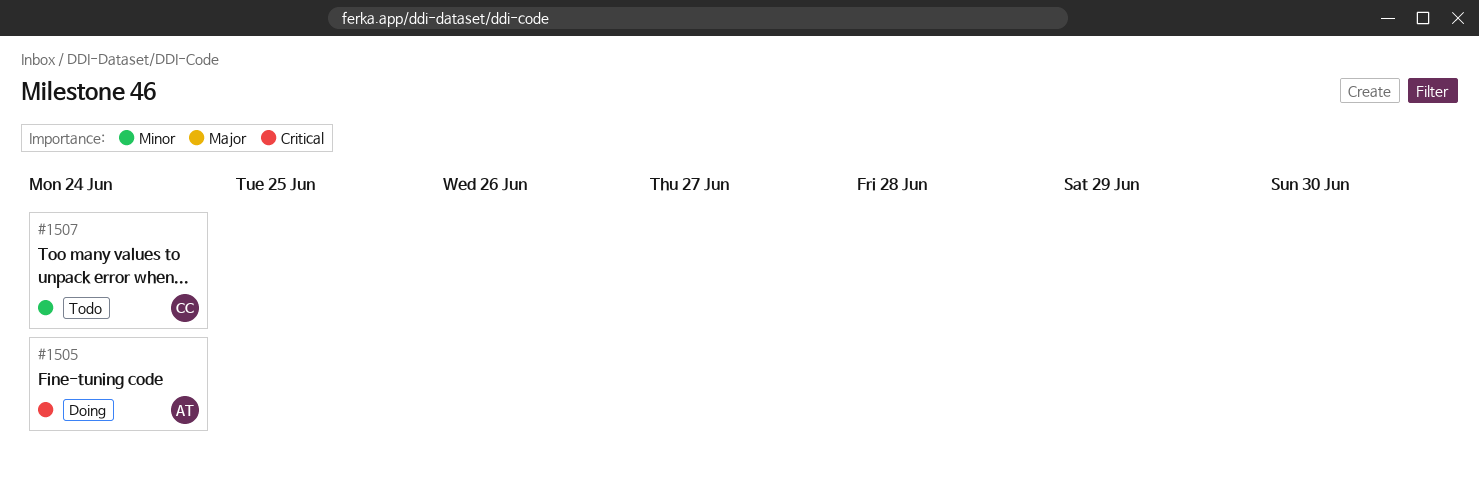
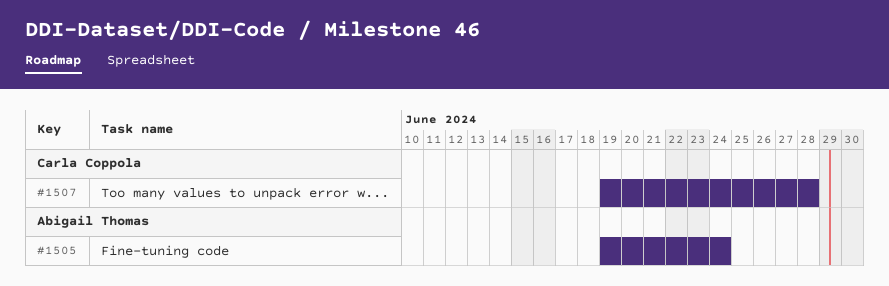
#1507, due: Jun 24 -> Jun 28

